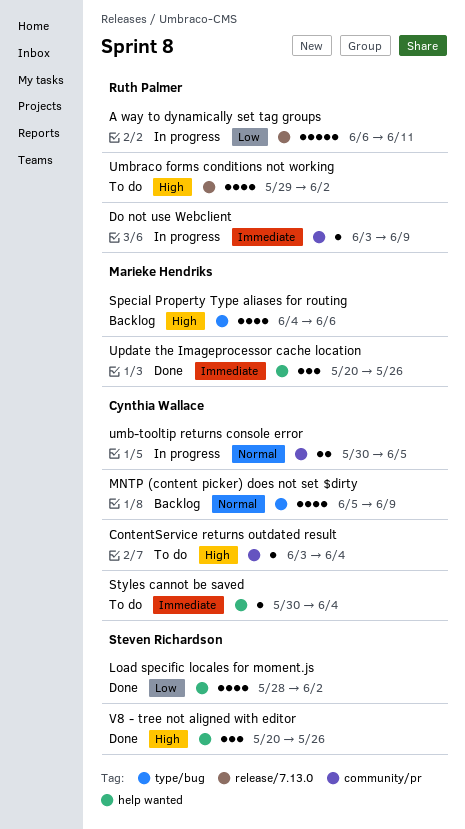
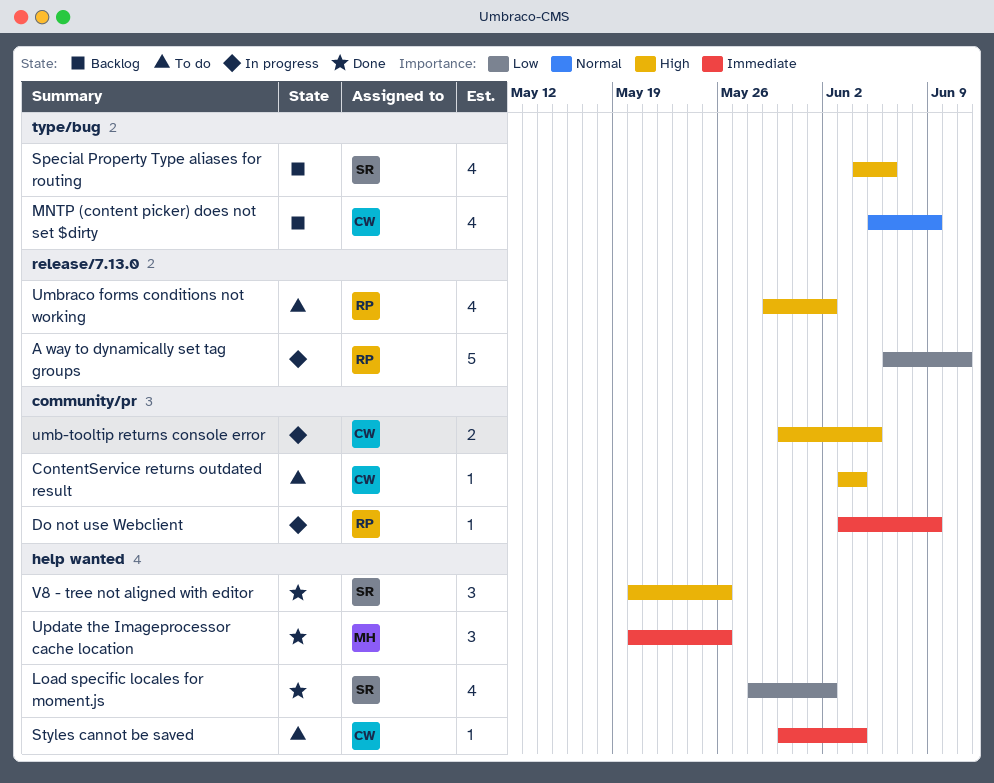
Special Property Type aliases for routing, owner: Marieke Hendriks -> Steven Richardson
umb-tooltip returns console error, priority: Normal -> High

